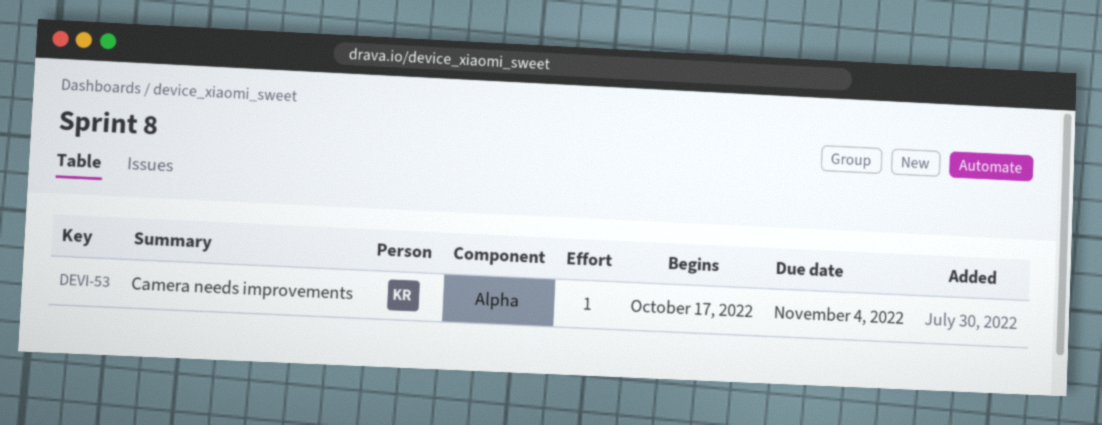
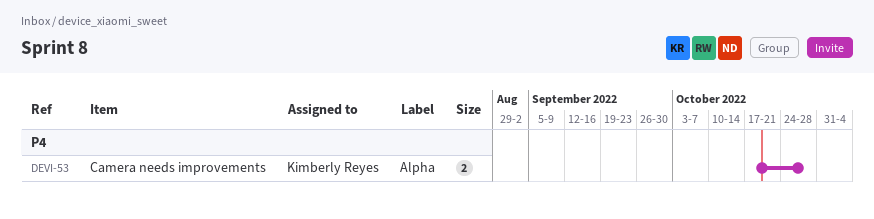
DEVI-53, estimate: 1 -> 2
DEVI-53, due: Nov 4 -> Oct 28

